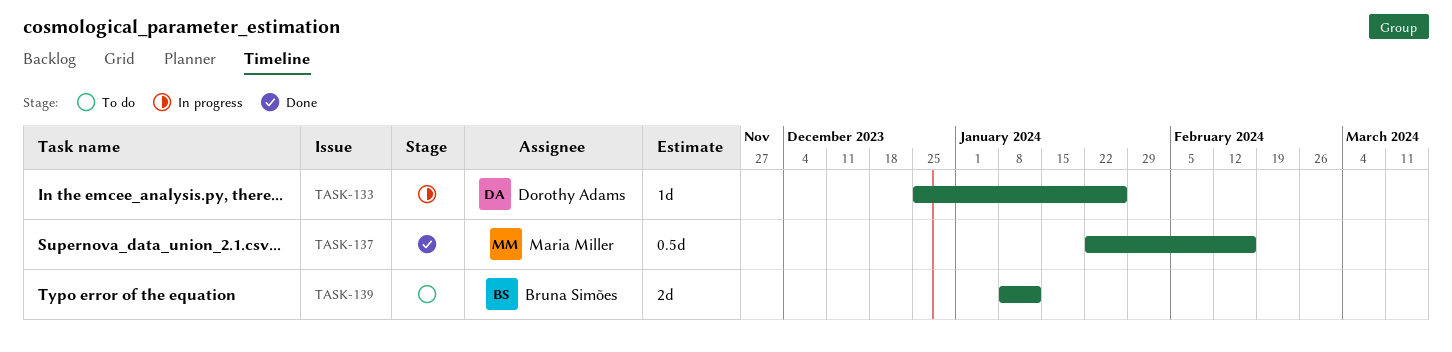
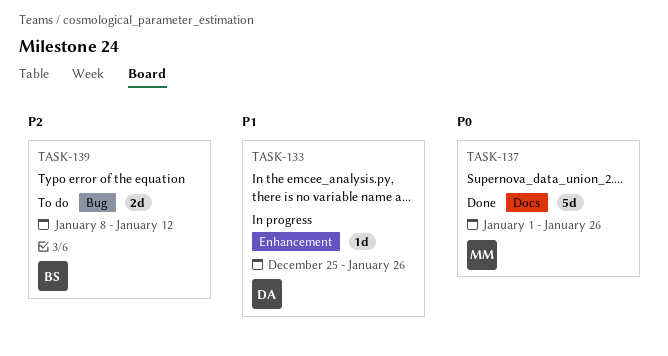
TASK-137, estimate: 0.5d -> 5d
TASK-137, start: Jan 22 -> Jan 1
TASK-137, due: Feb 16 -> Jan 26

